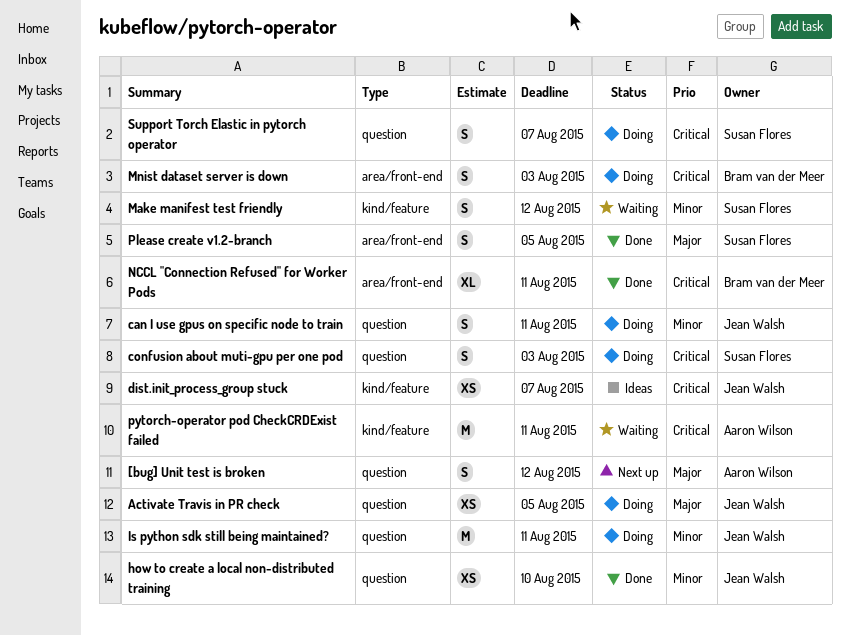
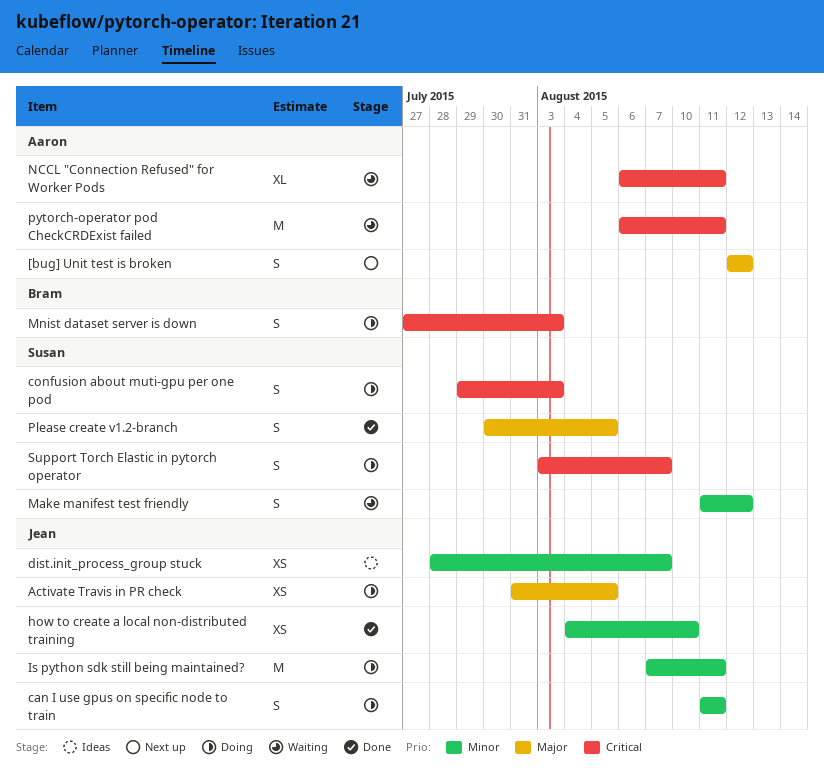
dist.init_process_group stuck, priority: Critical -> Minor
NCCL "Connection Refused" for Worker Pods, status: Done -> Waiting
NCCL "Connection Refused" for Worker Pods, owner: Bram van der Meer -> Aaron Wilson

